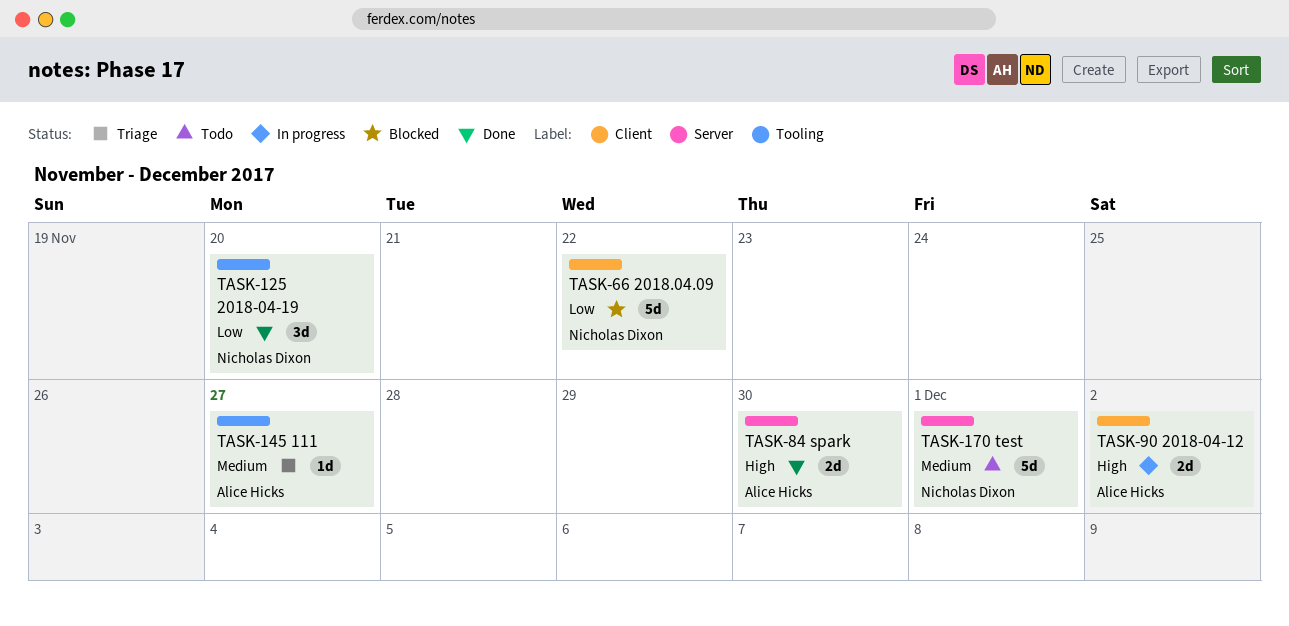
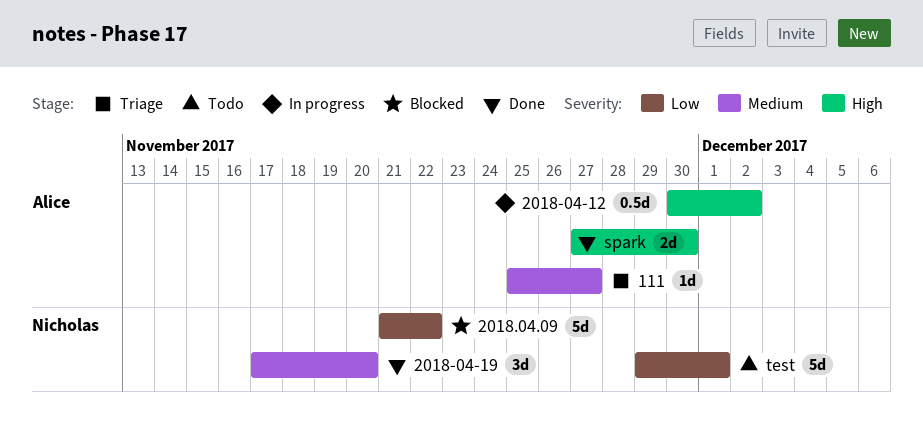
2018-04-12, estimate: 2d -> 0.5d
2018-04-19, priority: Low -> Medium
test, priority: Medium -> Low

